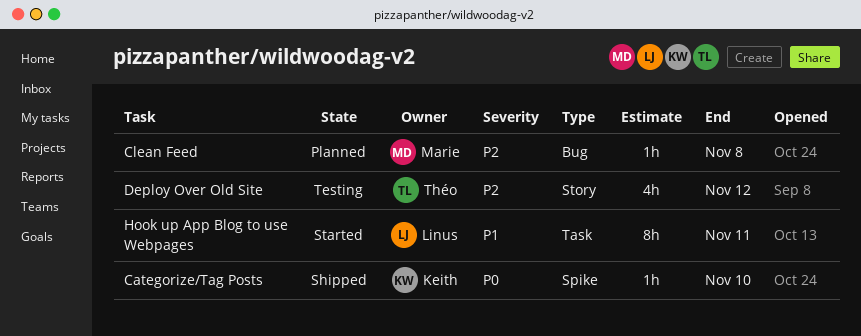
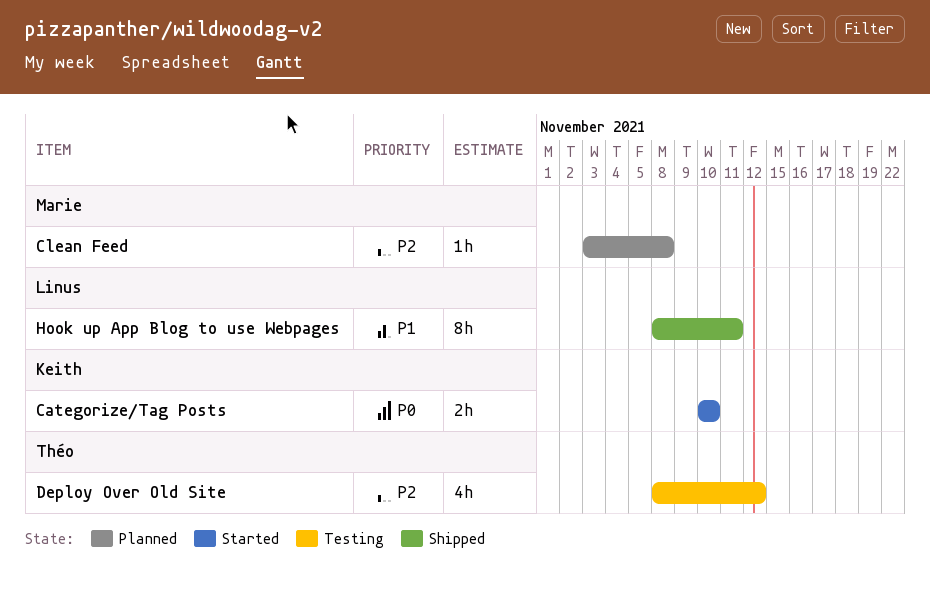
Categorize/Tag Posts, status: Shipped -> Started
Categorize/Tag Posts, estimate: 1h -> 2h
Hook up App Blog to use Webpages, status: Started -> Shipped

